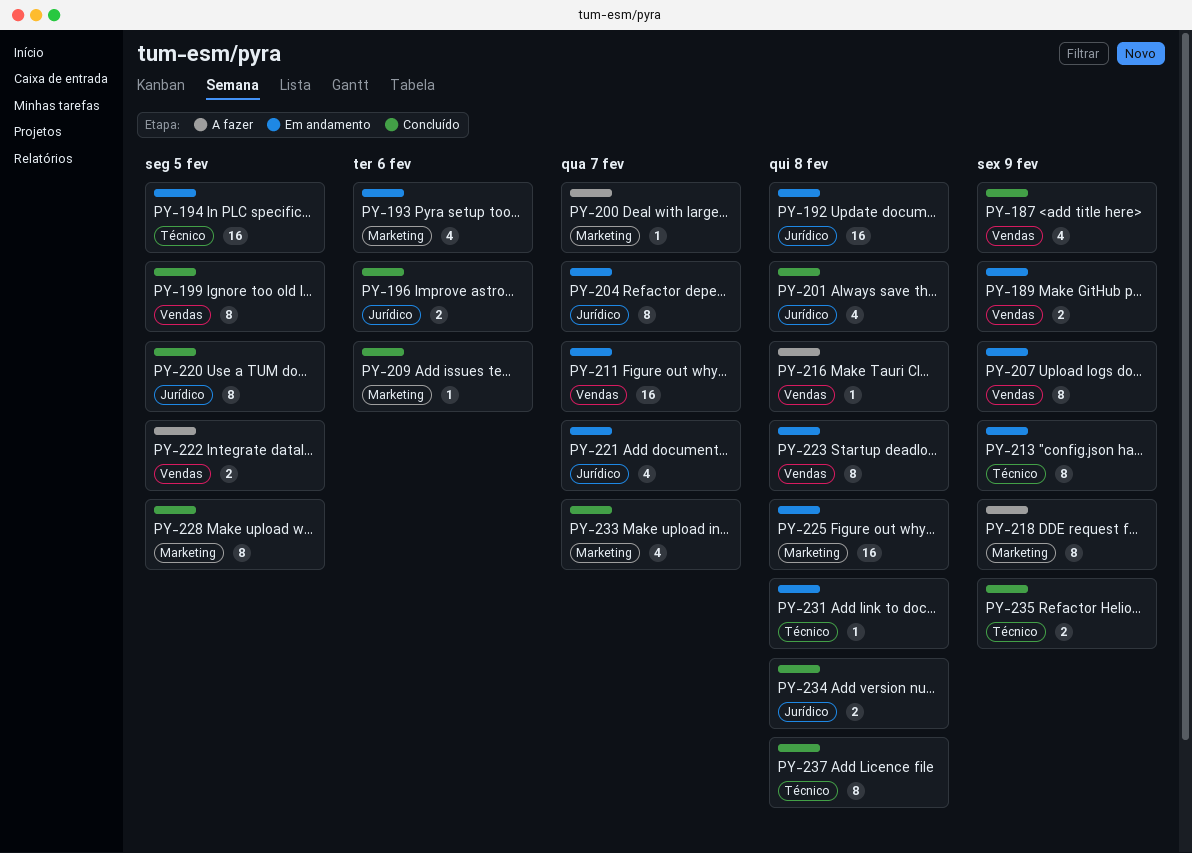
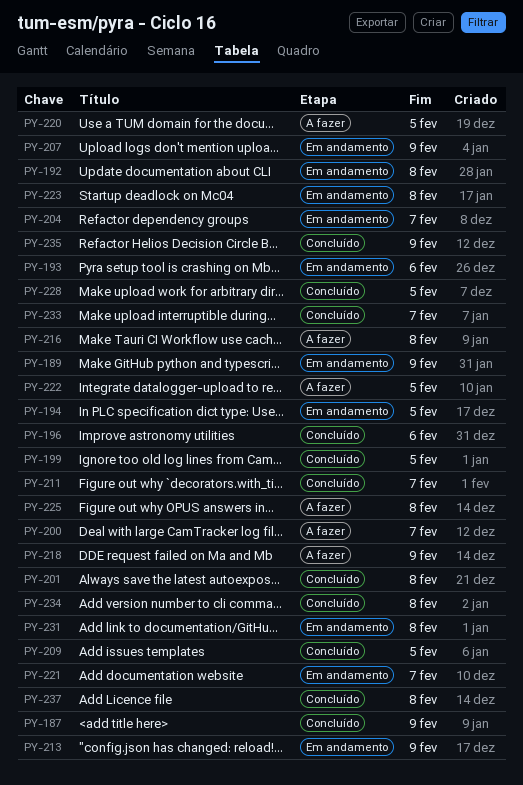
PY-209, due: Feb 6 -> Feb 5
PY-211, status: Em andamento -> Concluído
PY-220, status: Concluído -> A fazer
PY-225, status: Em andamento -> A fazer

